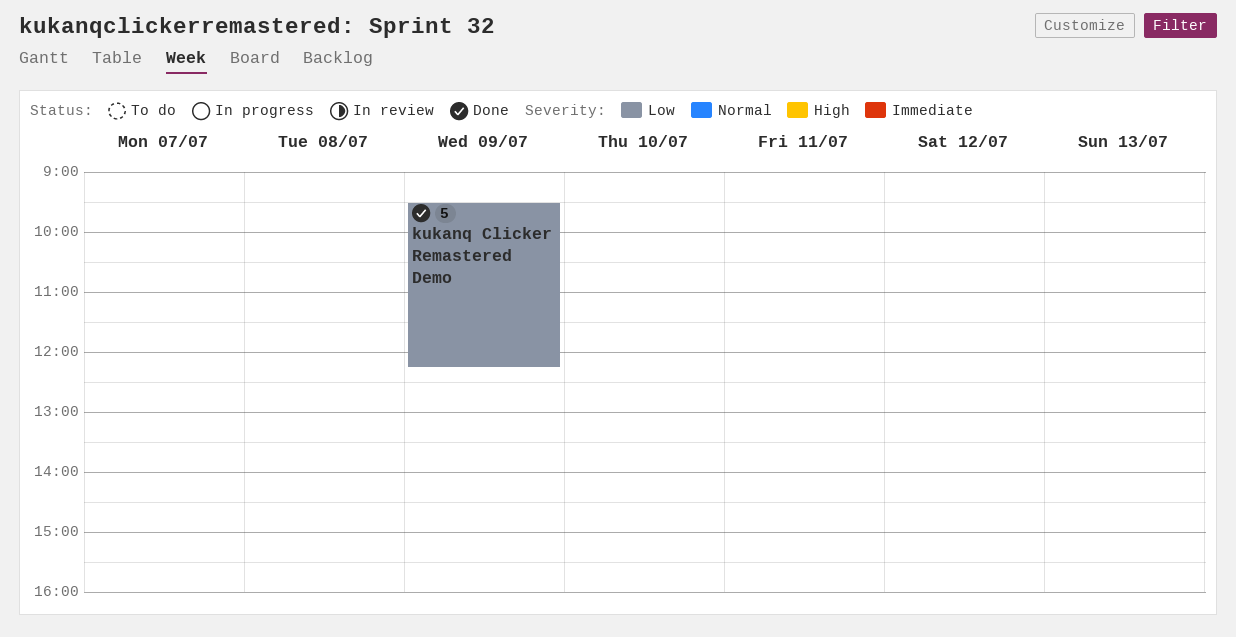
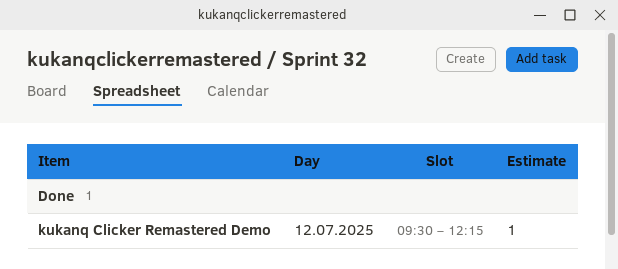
kukanq Clicker Remastered Demo, estimate: 5 -> 1
kukanq Clicker Remastered Demo, day: Jul 9 -> Jul 12

